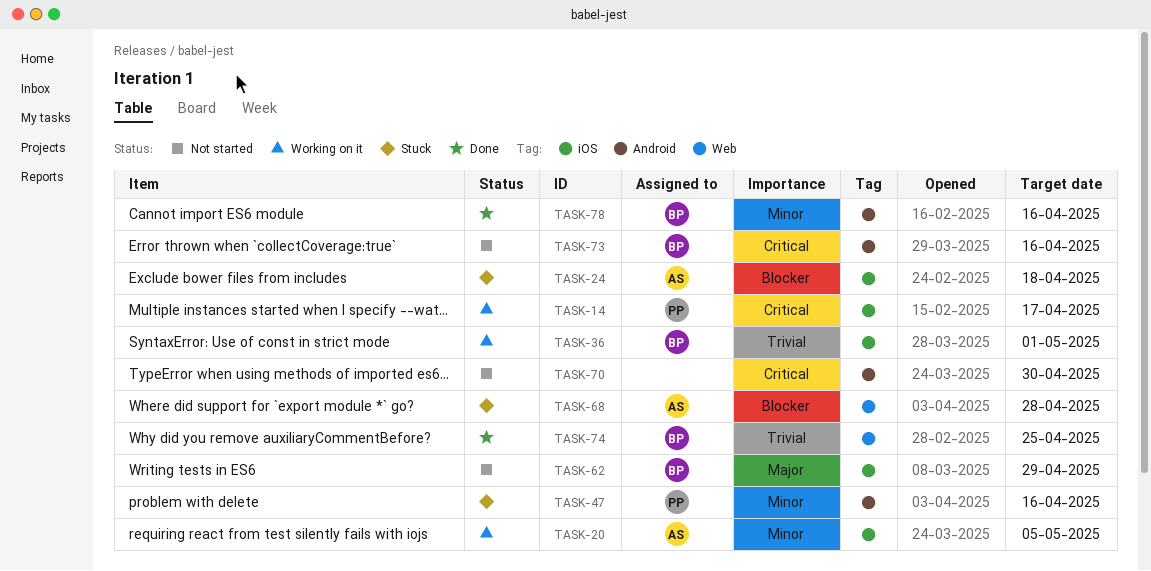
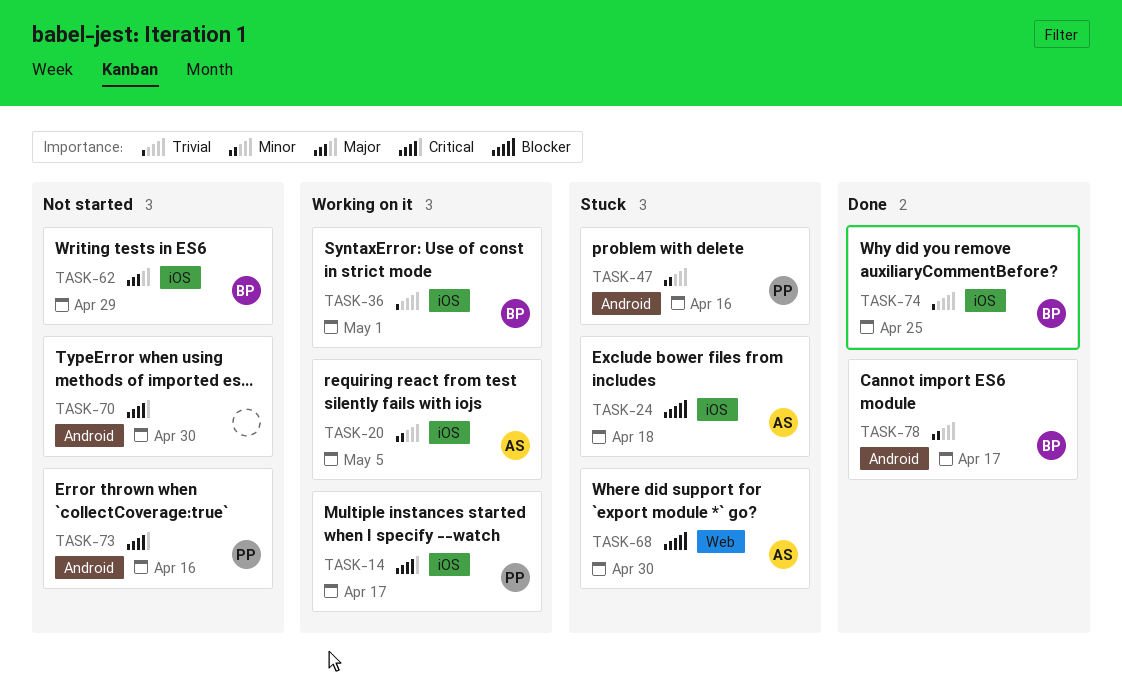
TASK-68, due: Apr 28 -> Apr 30
TASK-73, owner: BP -> PP
TASK-74, label: Web -> iOS
TASK-78, due: Apr 16 -> Apr 17

